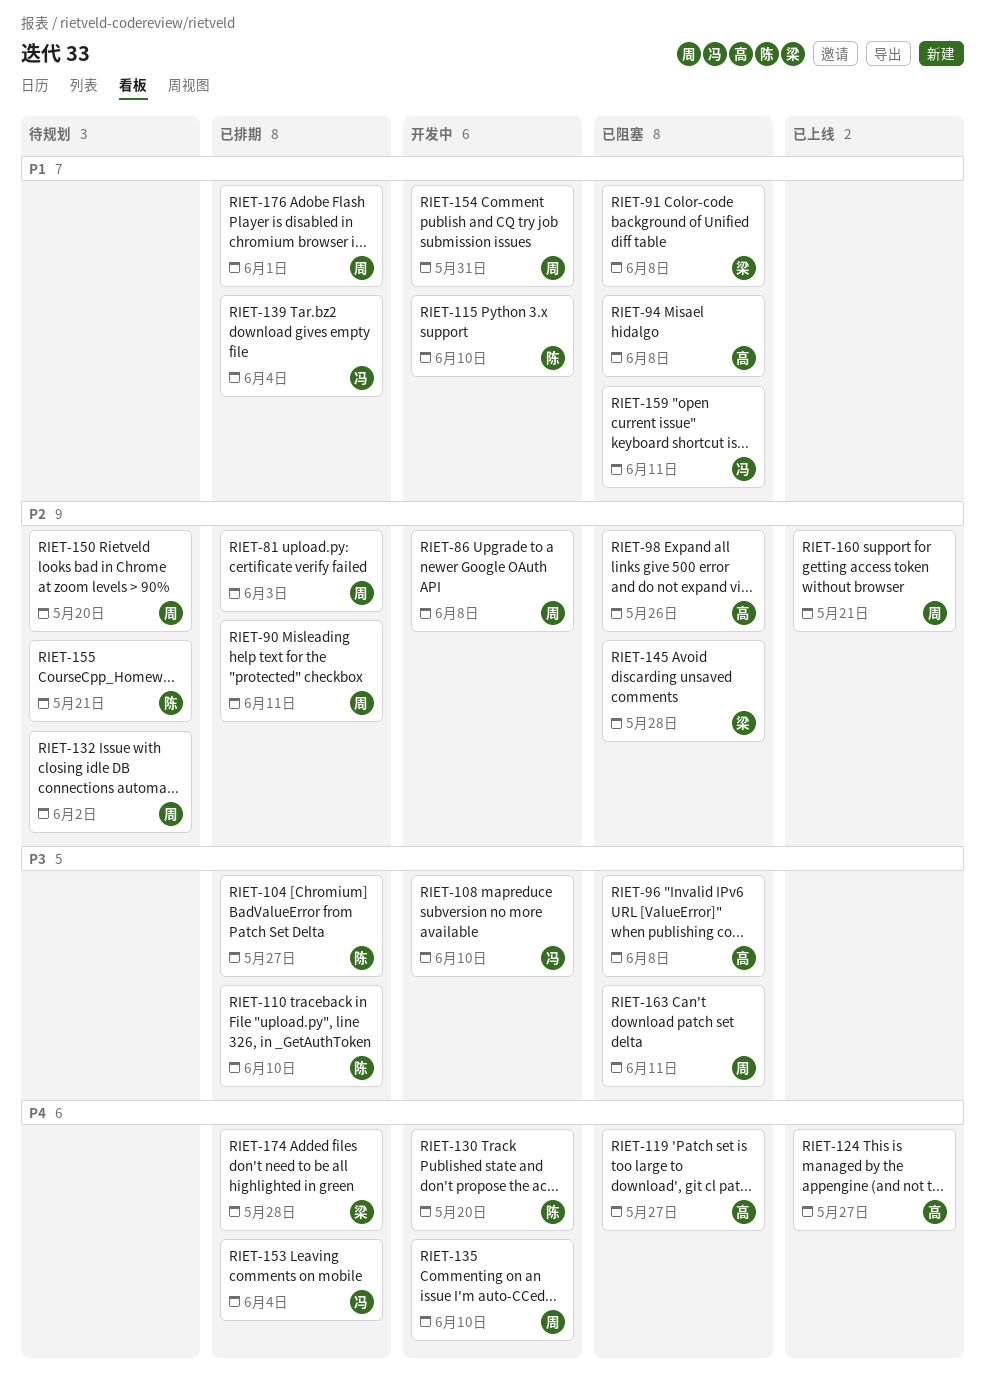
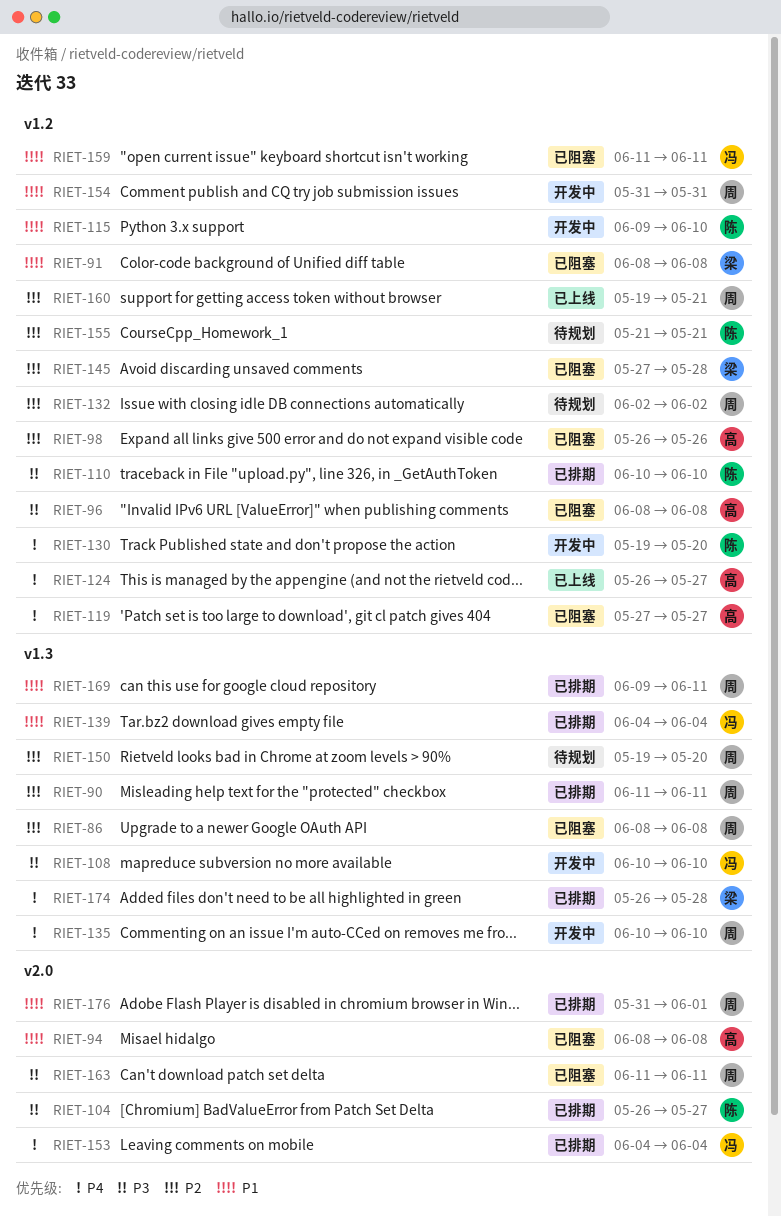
RIET-81: present -> none
RIET-86, status: 开发中 -> 已阻塞
RIET-169: none -> present

